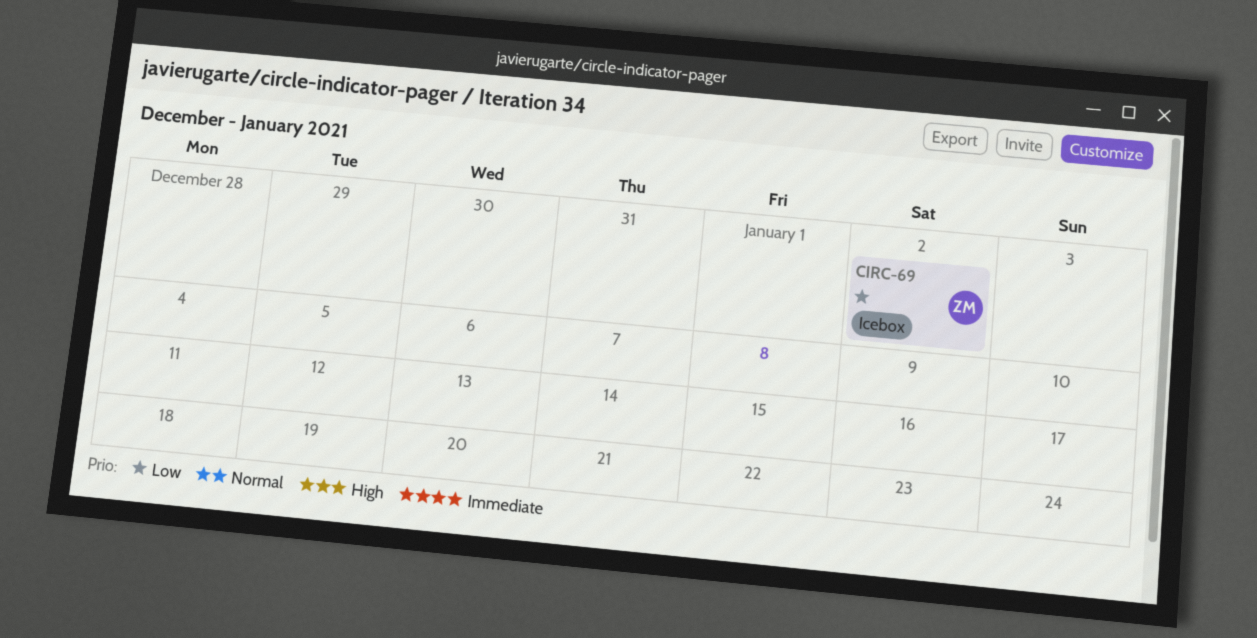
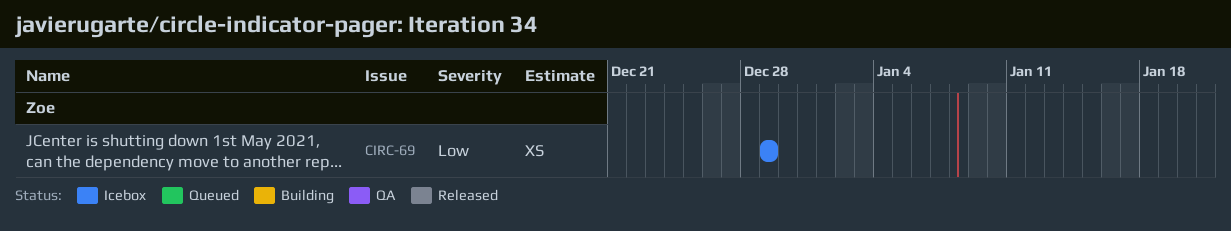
CIRC-69, due: Jan 2 -> Dec 29

